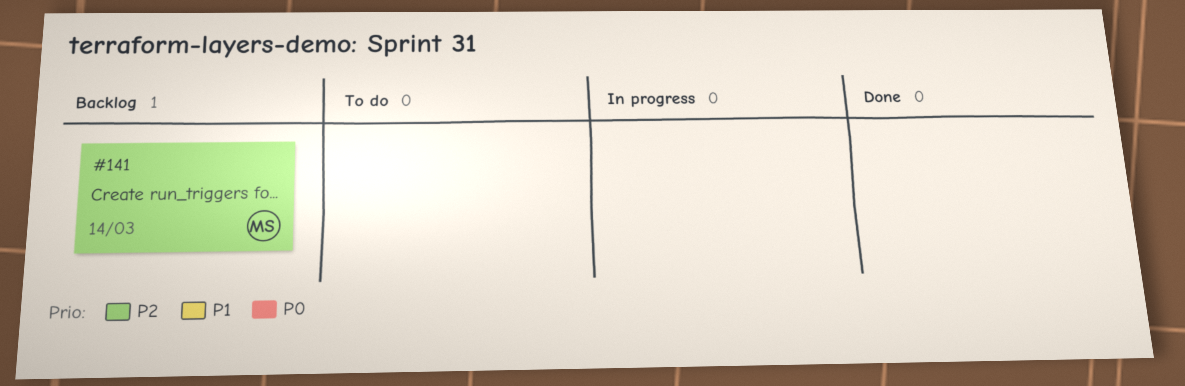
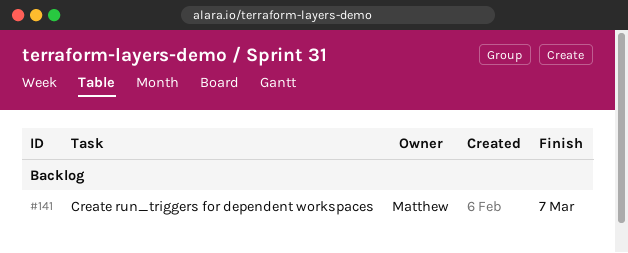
#141, due: Mar 14 -> Mar 7

